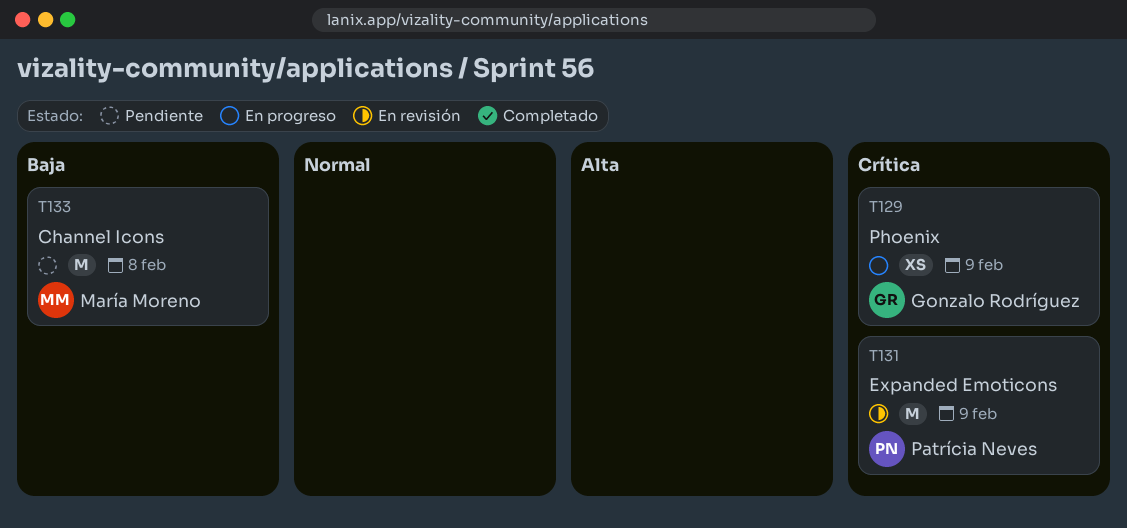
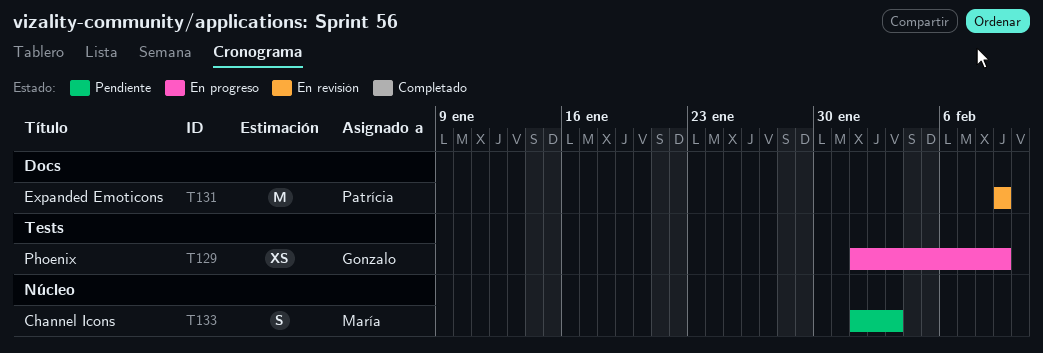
T133, estimate: M -> S
T133, due: Feb 8 -> Feb 3

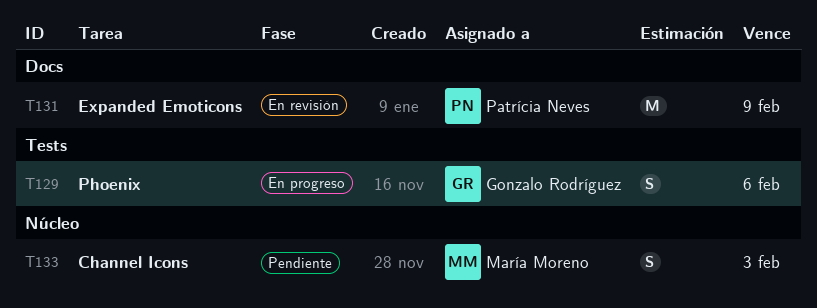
T129, estimate: XS -> S
T129, due: Feb 9 -> Feb 6

